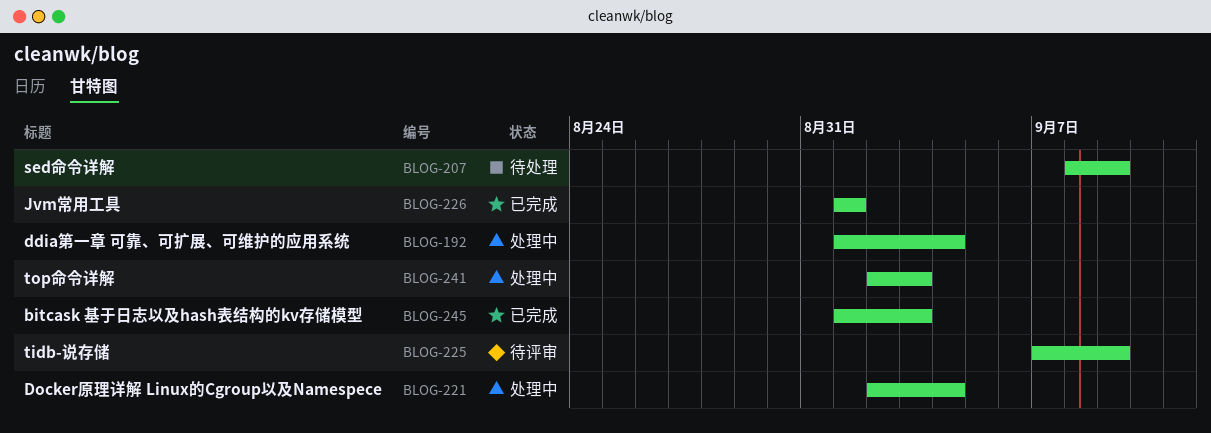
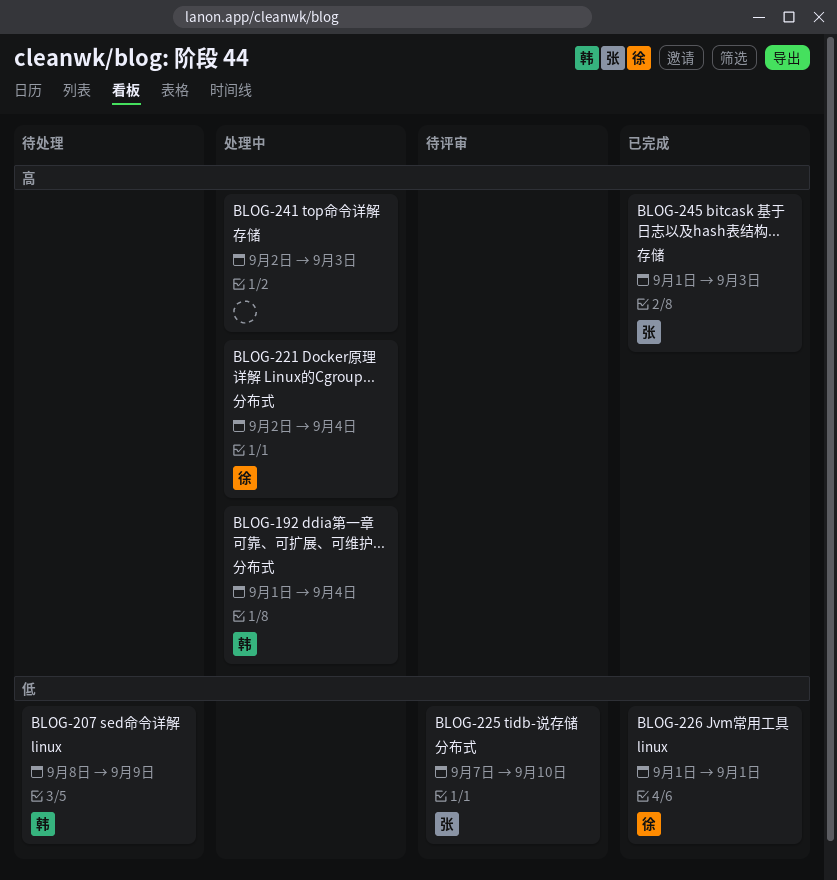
BLOG-225, due: Sep 9 -> Sep 10

